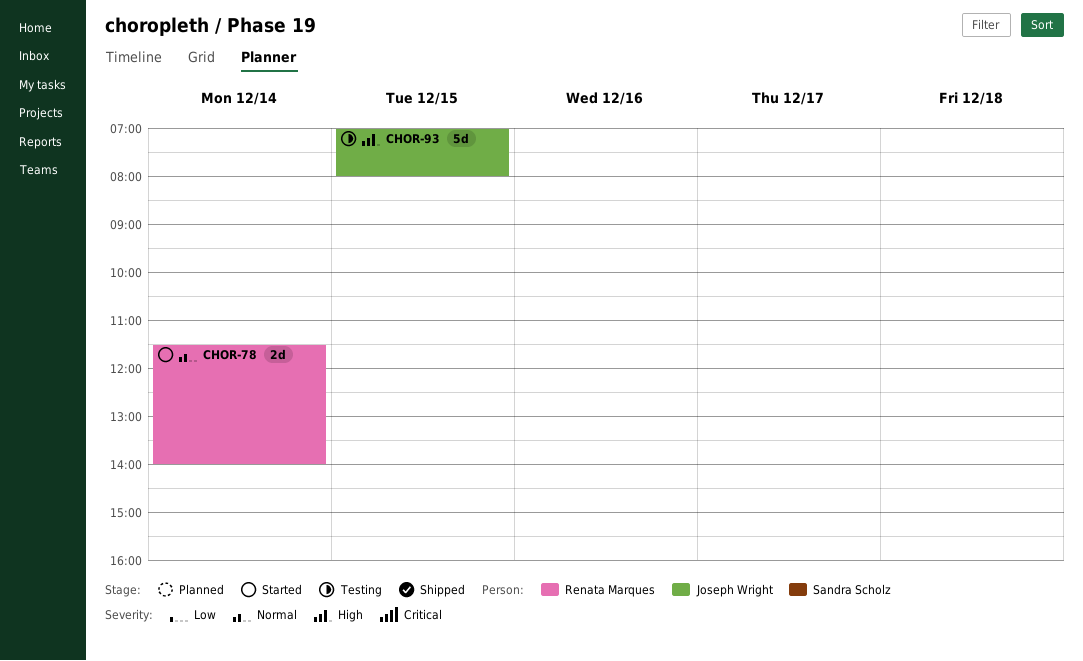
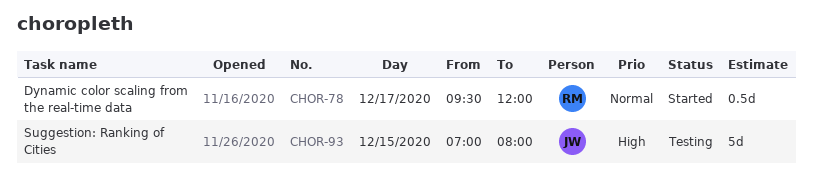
CHOR-78, estimate: 2d -> 0.5d
CHOR-78, day: Dec 14 -> Dec 17
CHOR-78, begins: 11:30 -> 09:30
CHOR-78, ends: 14:00 -> 12:00

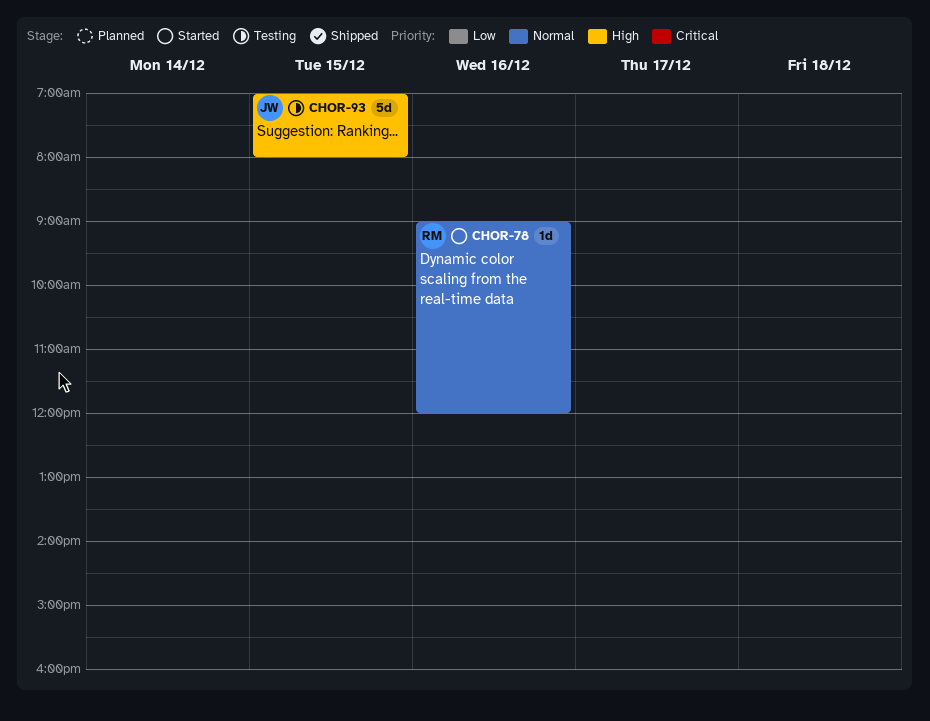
CHOR-78, estimate: 0.5d -> 1d
CHOR-78, day: Dec 17 -> Dec 16
CHOR-78, begins: 09:30 -> 09:00

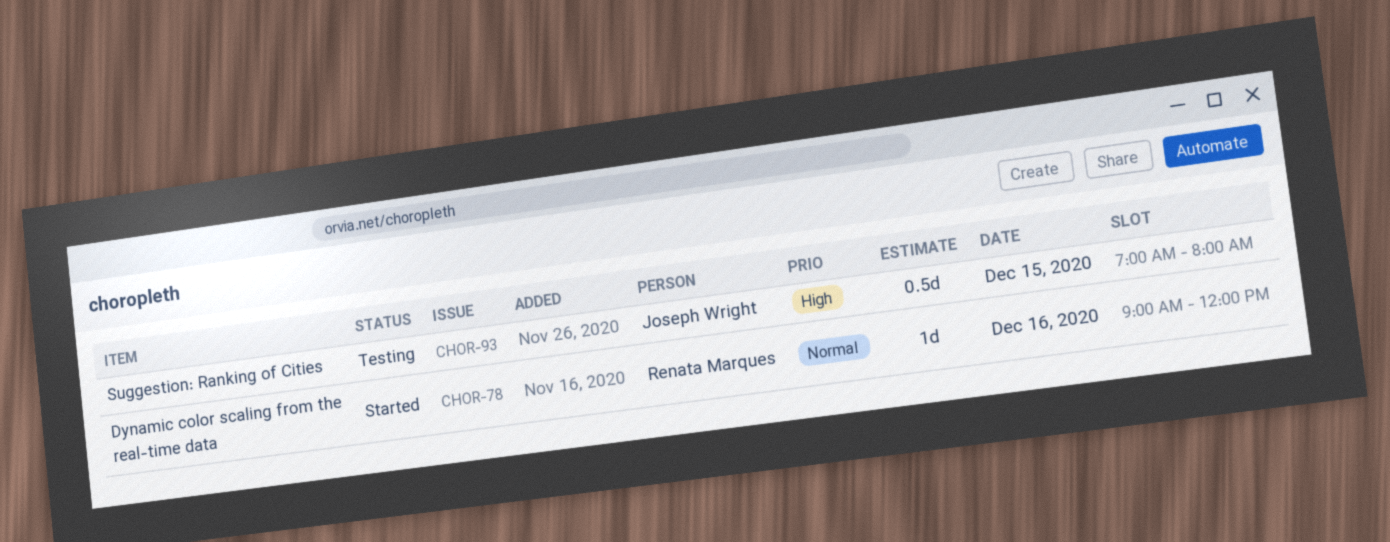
CHOR-93, estimate: 5d -> 0.5d

